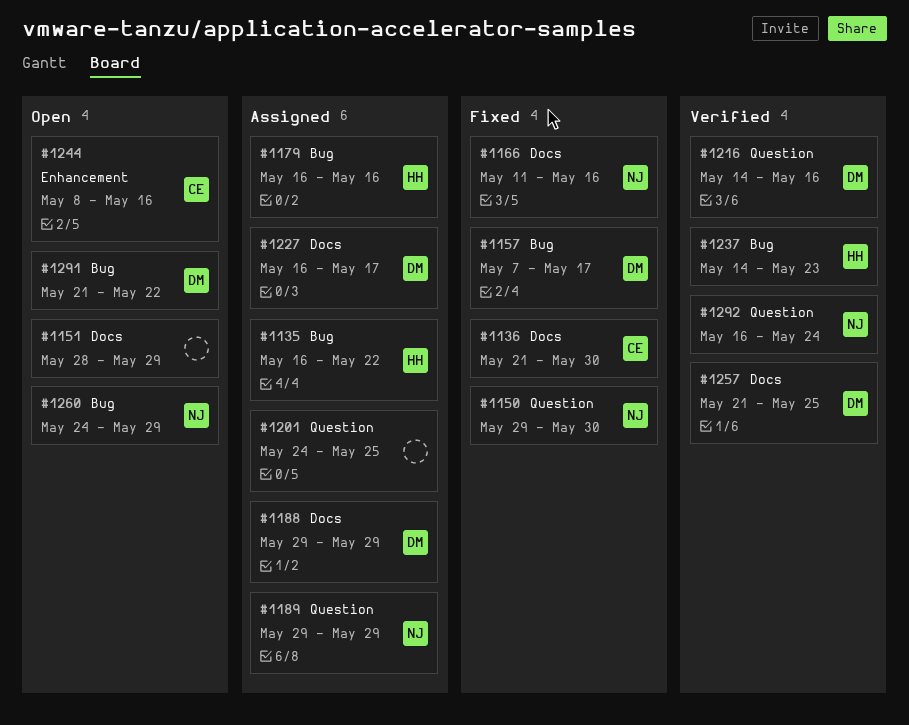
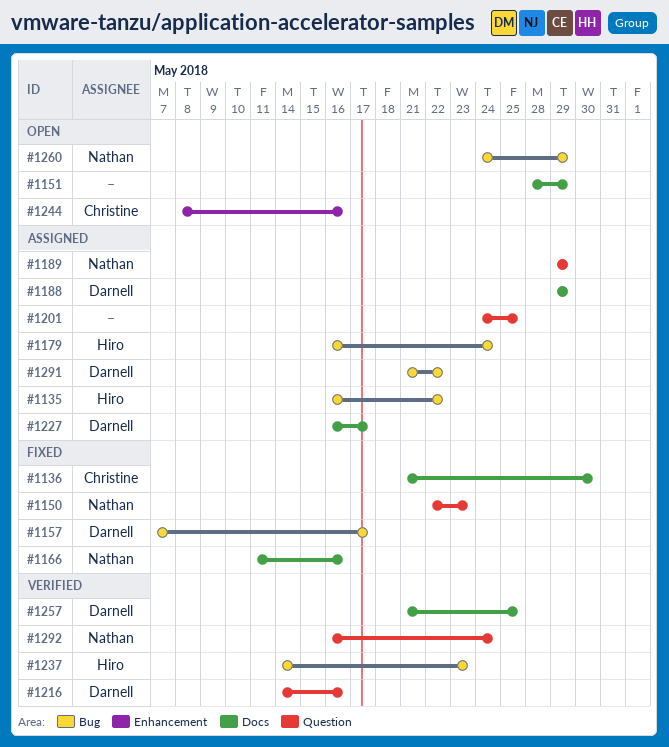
#1150, start: May 29 -> May 22
#1150, due: May 30 -> May 23
#1179, due: May 16 -> May 24
#1291, status: Open -> Assigned

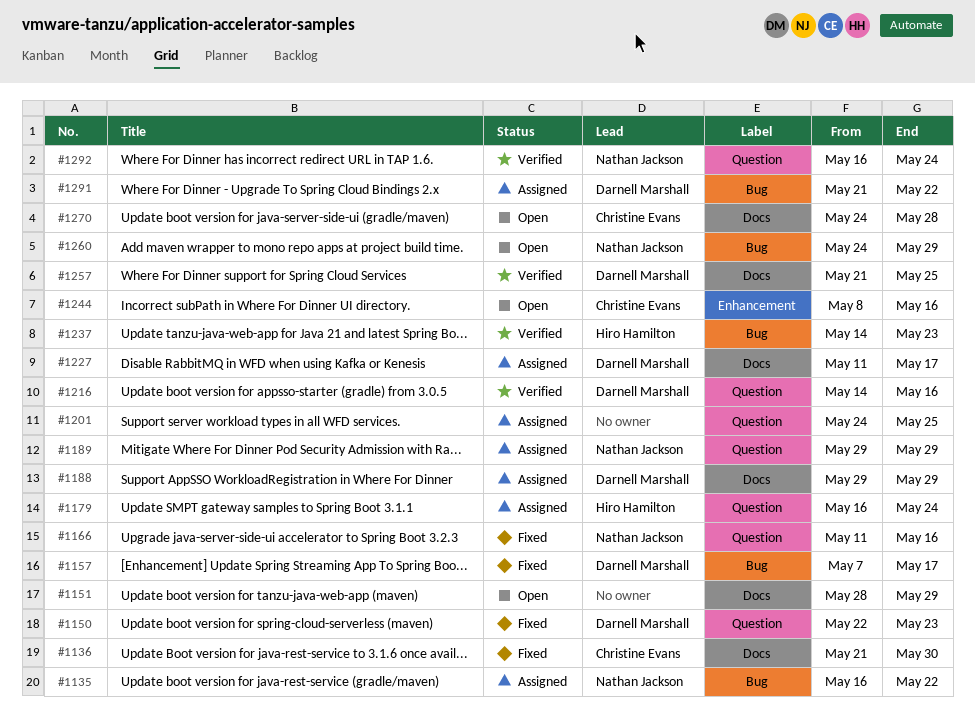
#1135, owner: Hiro Hamilton -> Nathan Jackson
#1150, owner: Nathan Jackson -> Darnell Marshall
#1166, label: Docs -> Question
#1179, label: Bug -> Question
#1227, start: May 16 -> May 11
#1270: none -> present

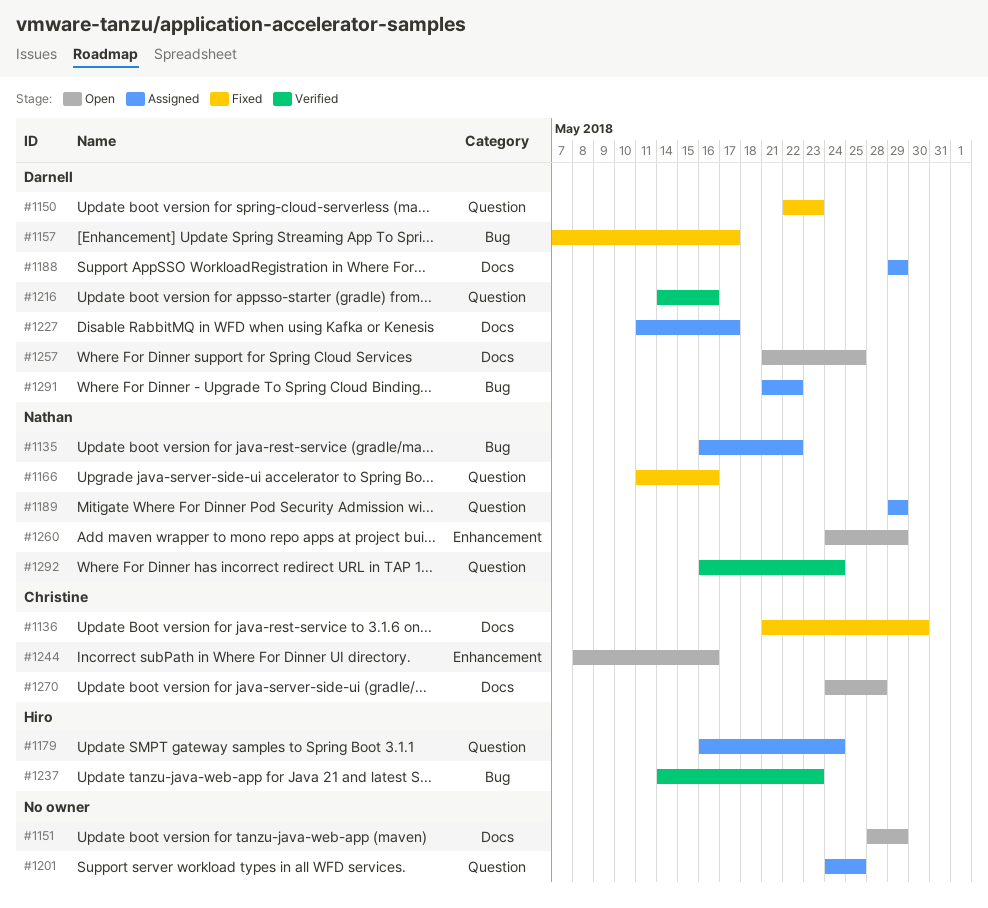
#1257, status: Verified -> Open
#1260, label: Bug -> Enhancement

